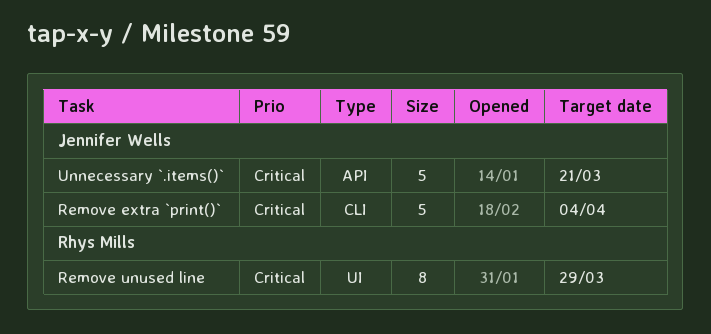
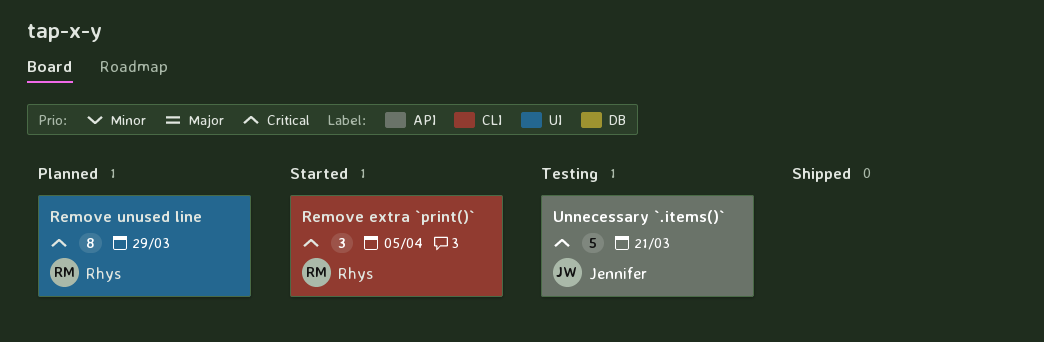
Remove extra `print()`, owner: Jennifer Wells -> Rhys Mills
Remove extra `print()`, estimate: 5 -> 3
Remove extra `print()`, due: Apr 4 -> Apr 5

